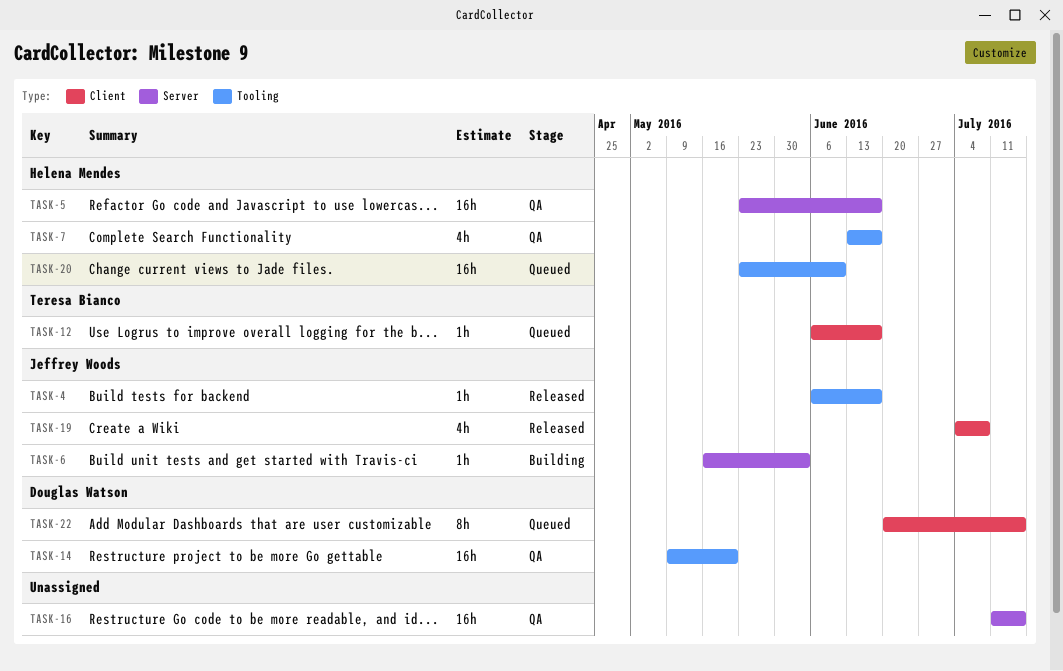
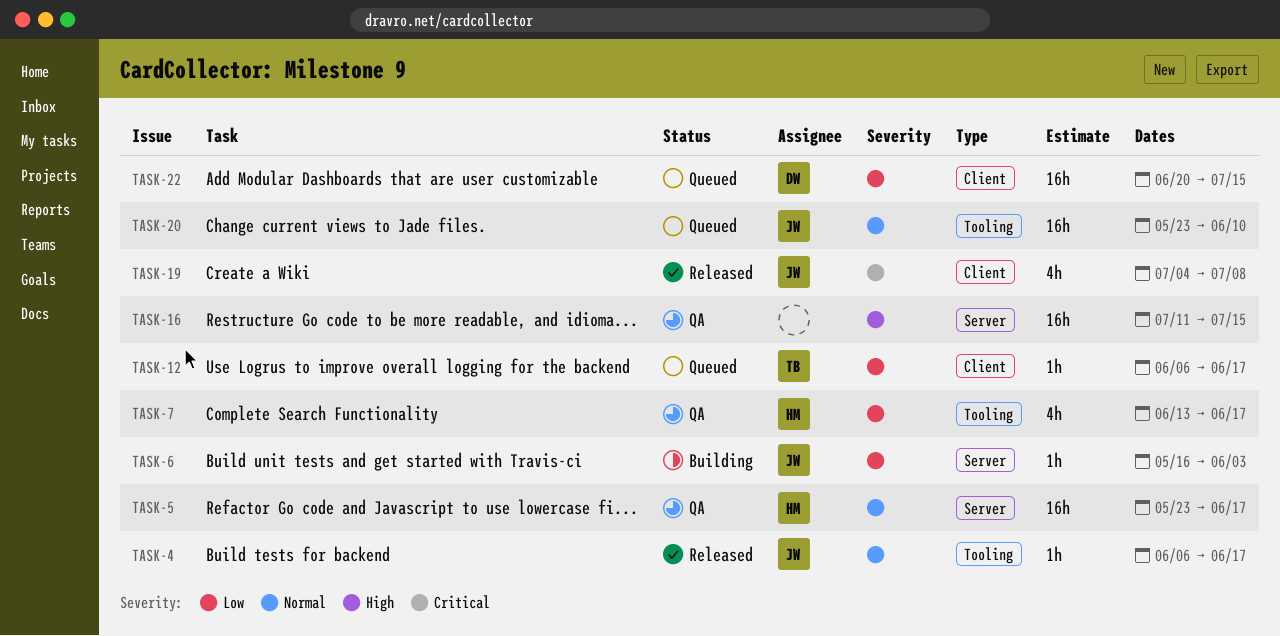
TASK-14: present -> none
TASK-20, owner: Helena Mendes -> Jeffrey Woods
TASK-22, estimate: 8h -> 16h

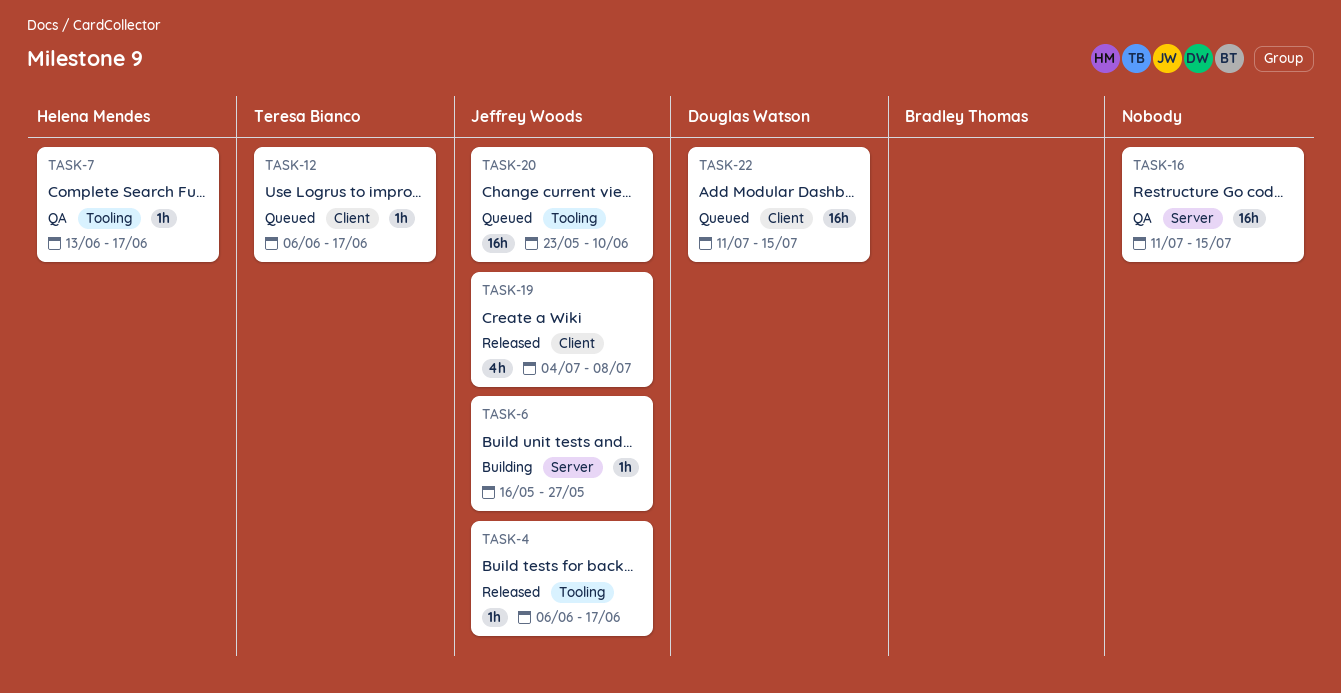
TASK-5: present -> none
TASK-6, due: Jun 3 -> May 27
TASK-7, estimate: 4h -> 1h
TASK-22, start: Jun 20 -> Jul 11

